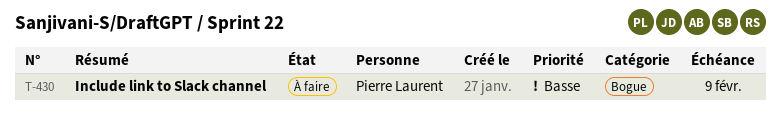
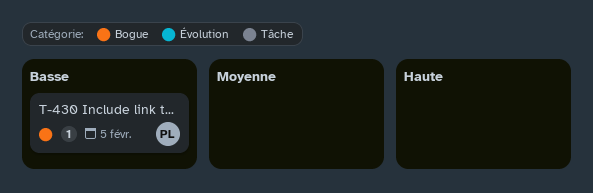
T-430, due: Feb 9 -> Feb 5

